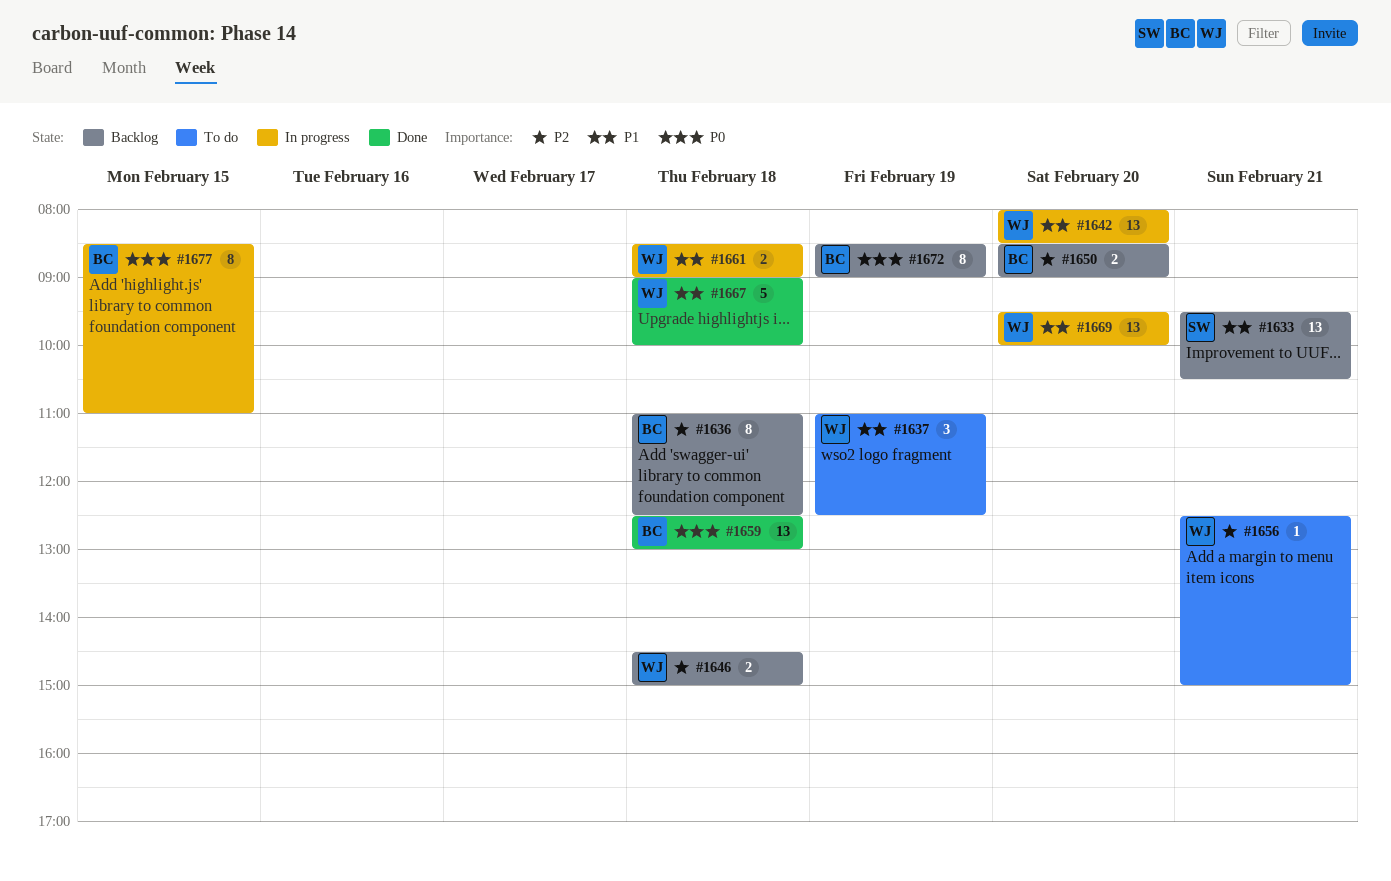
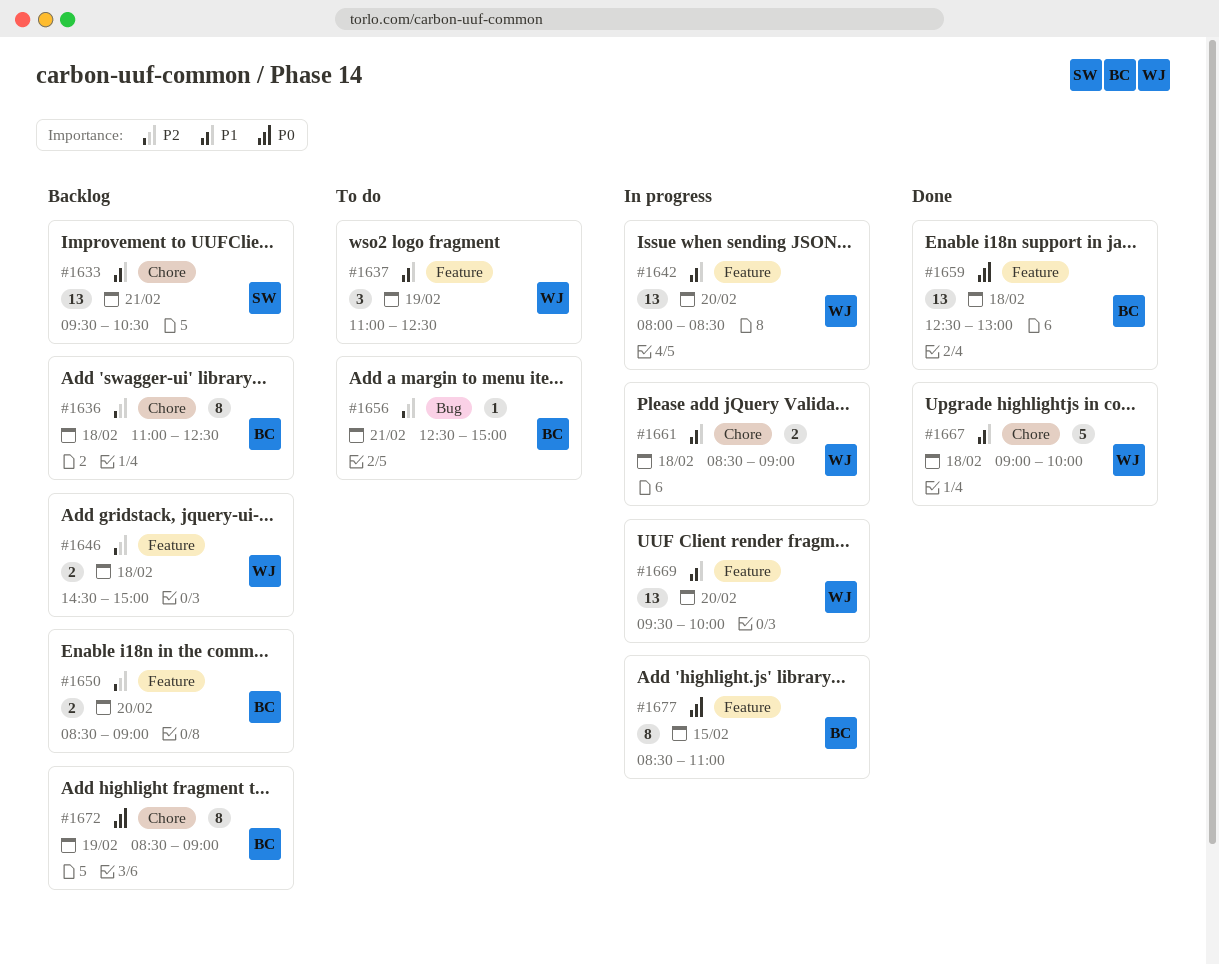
#1656, owner: WJ -> BC

